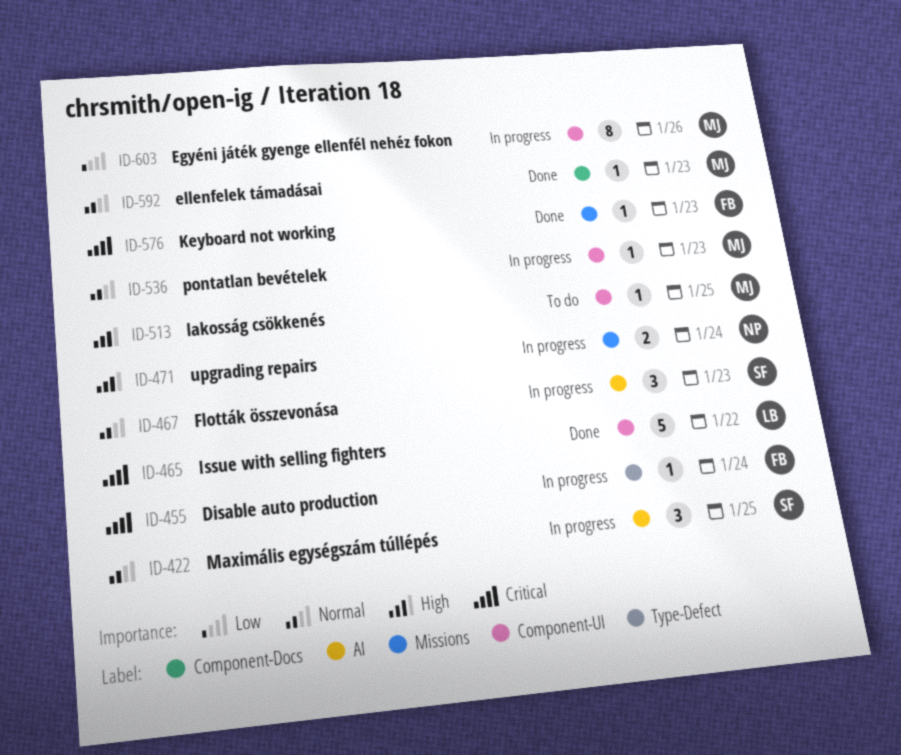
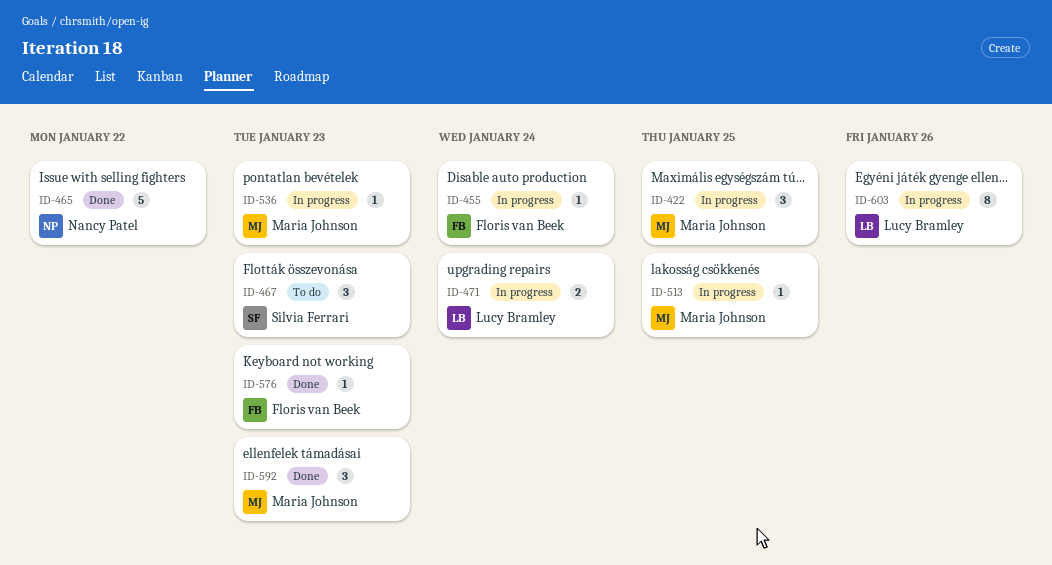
ID-422, owner: Silvia Ferrari -> Maria Johnson
ID-465, owner: Lucy Bramley -> Nancy Patel
ID-467, status: In progress -> To do
ID-471, owner: Nancy Patel -> Lucy Bramley
ID-513, status: To do -> In progress
ID-592, estimate: 1 -> 3
ID-603, owner: Maria Johnson -> Lucy Bramley

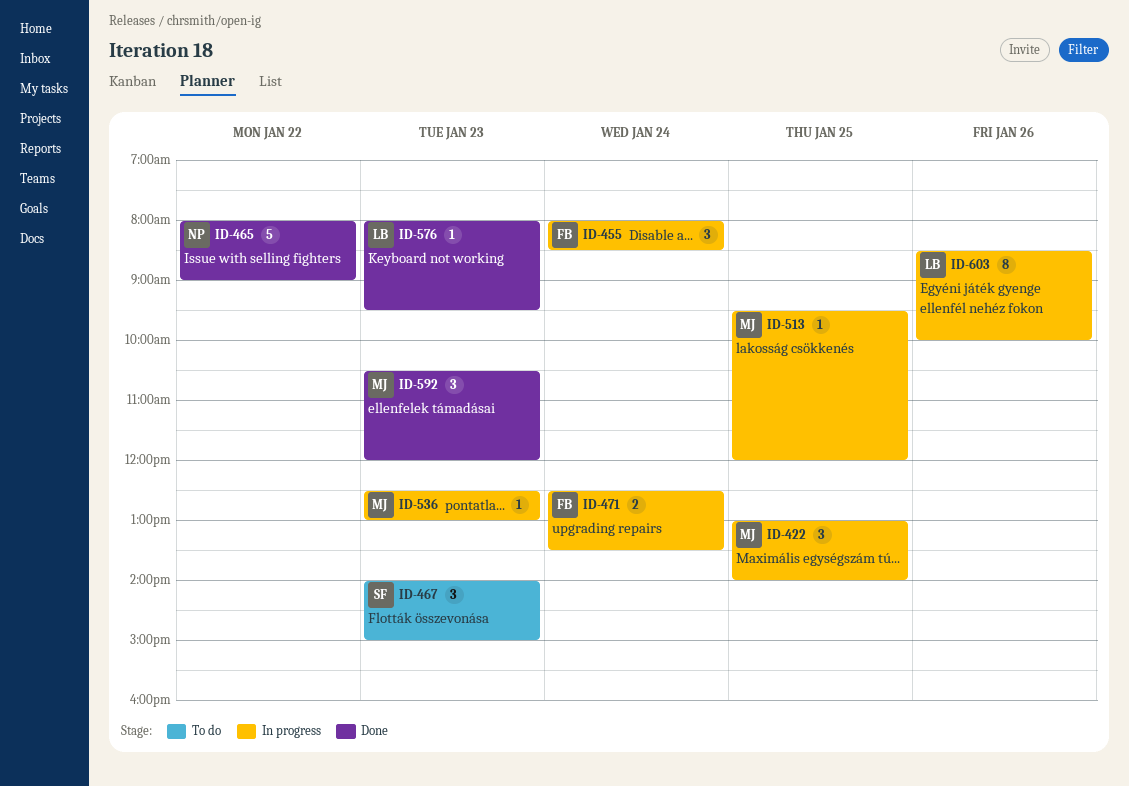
ID-455, estimate: 1 -> 3
ID-471, owner: Lucy Bramley -> Floris van Beek
ID-576, owner: Floris van Beek -> Lucy Bramley

